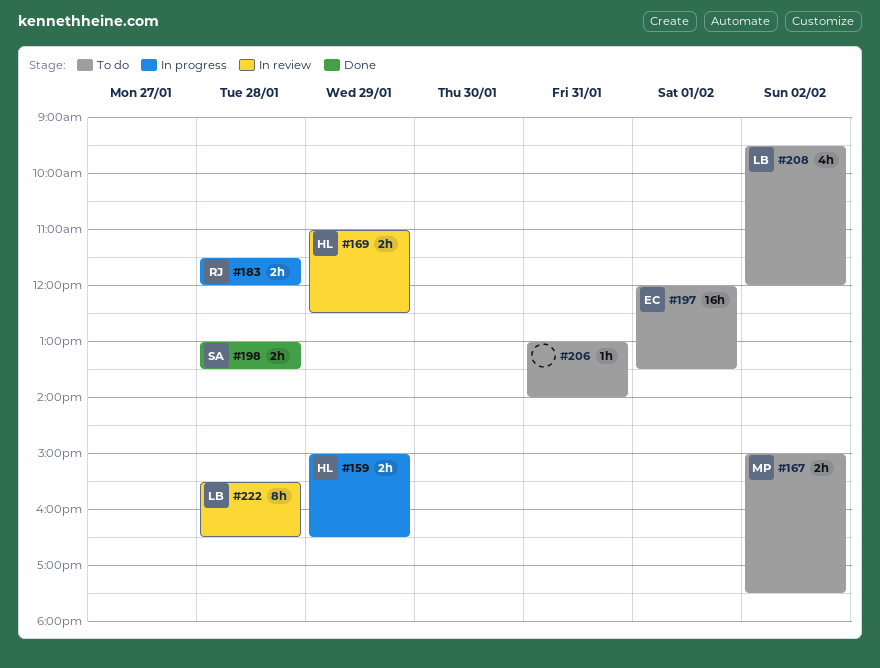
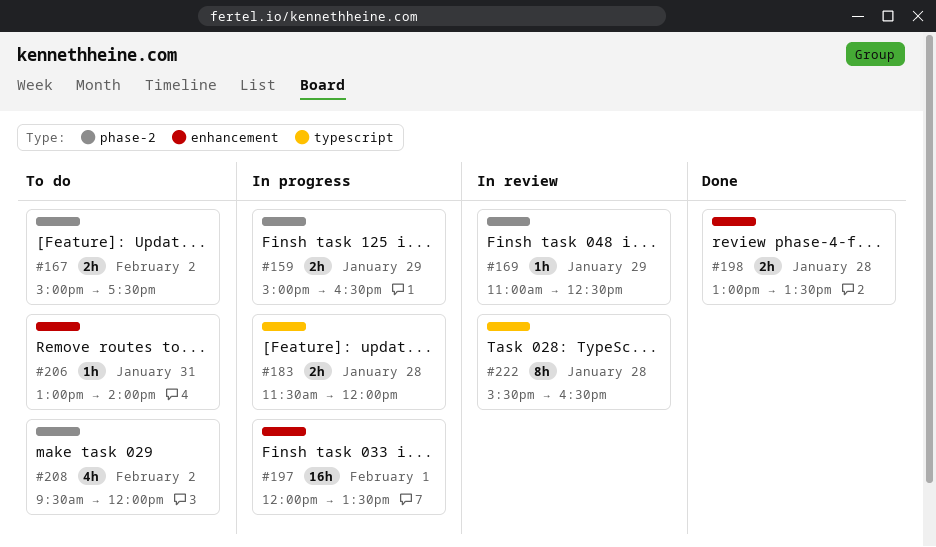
#169, estimate: 2h -> 1h
#197, status: To do -> In progress

